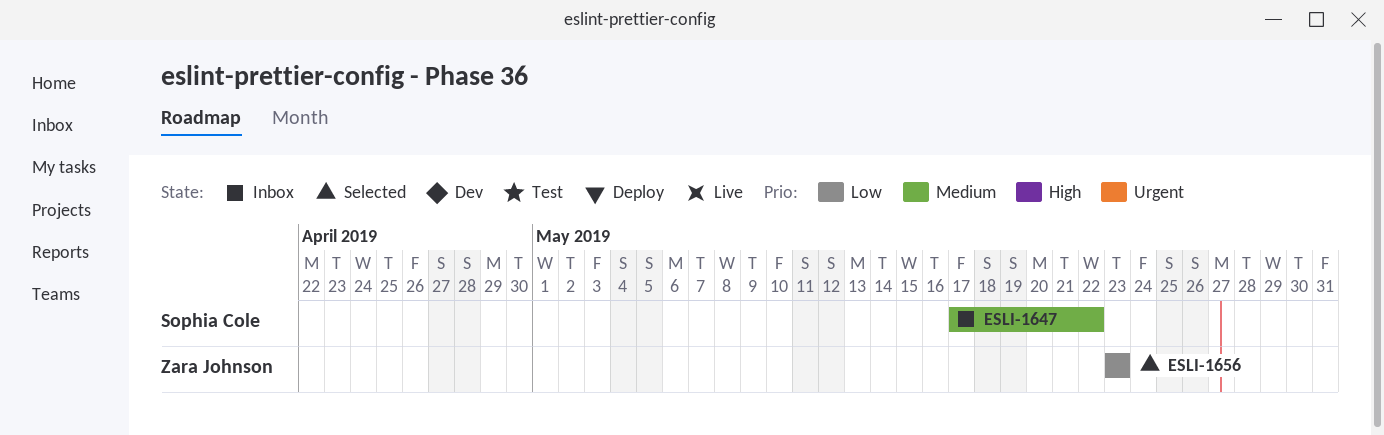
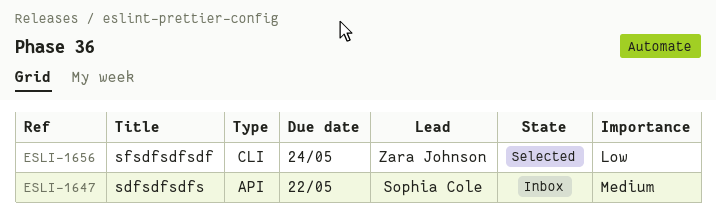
ESLI-1656, due: May 23 -> May 24

